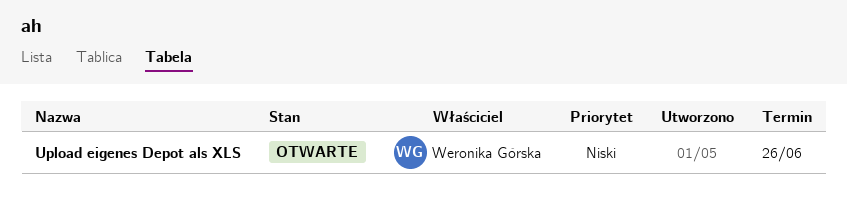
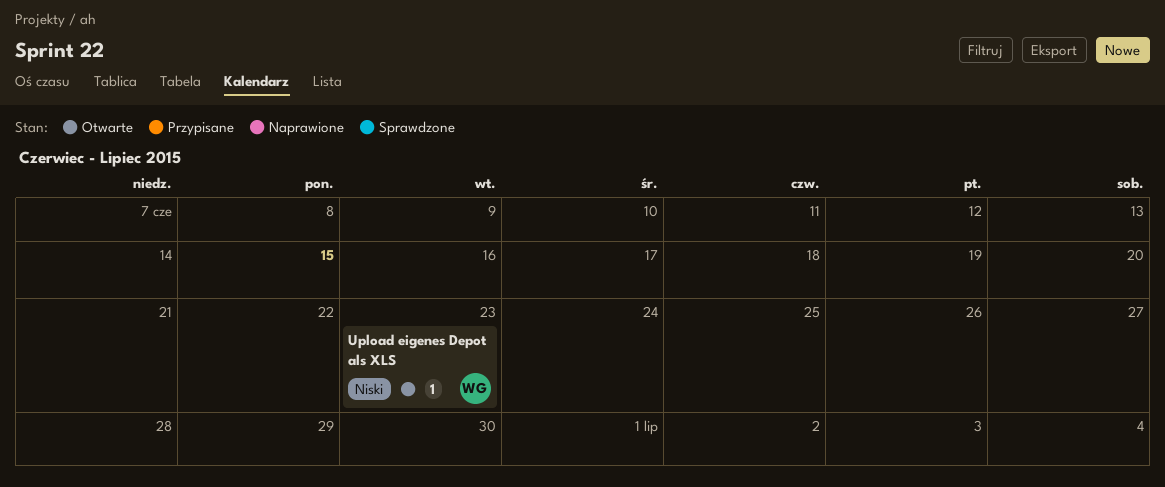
Upload eigenes Depot als XLS, due: Jun 26 -> Jun 23

